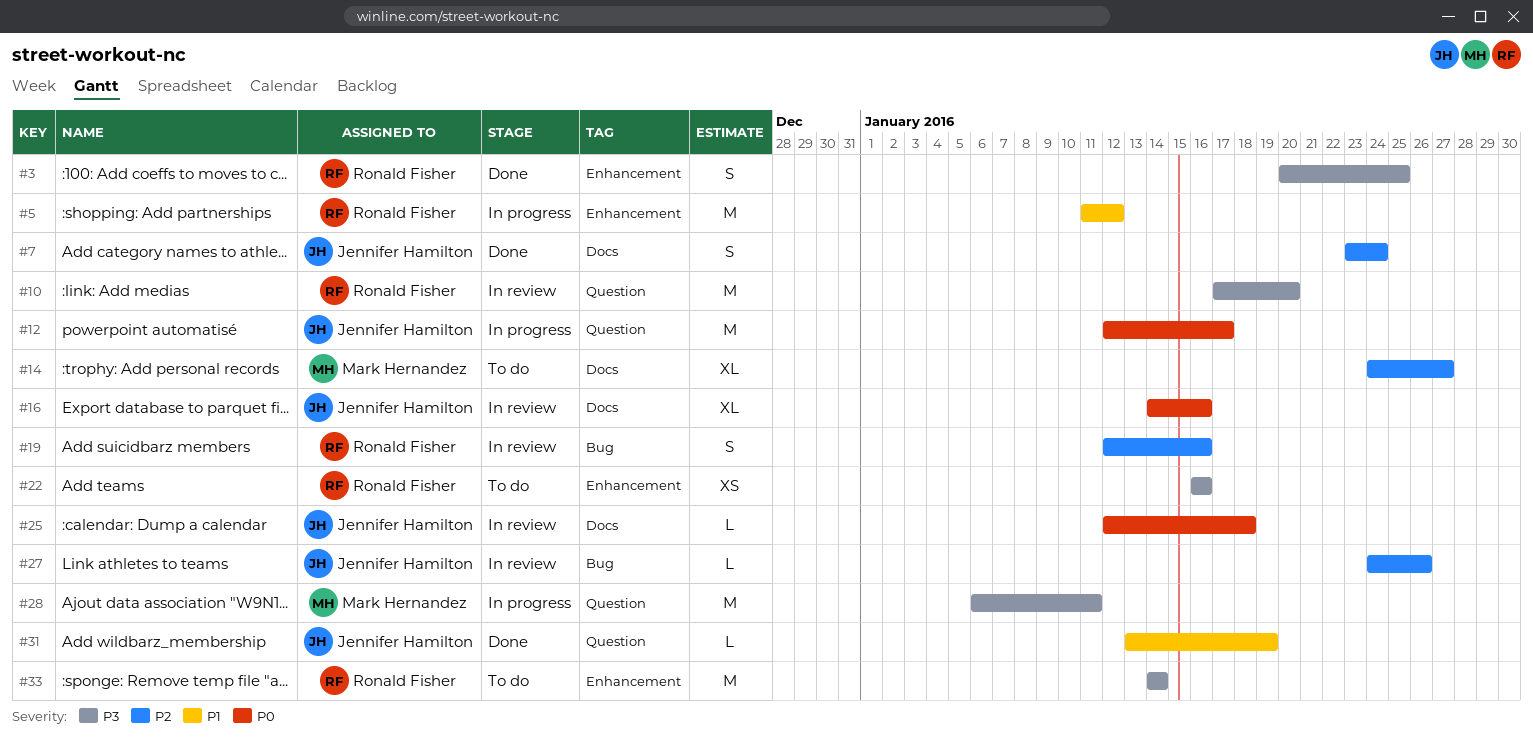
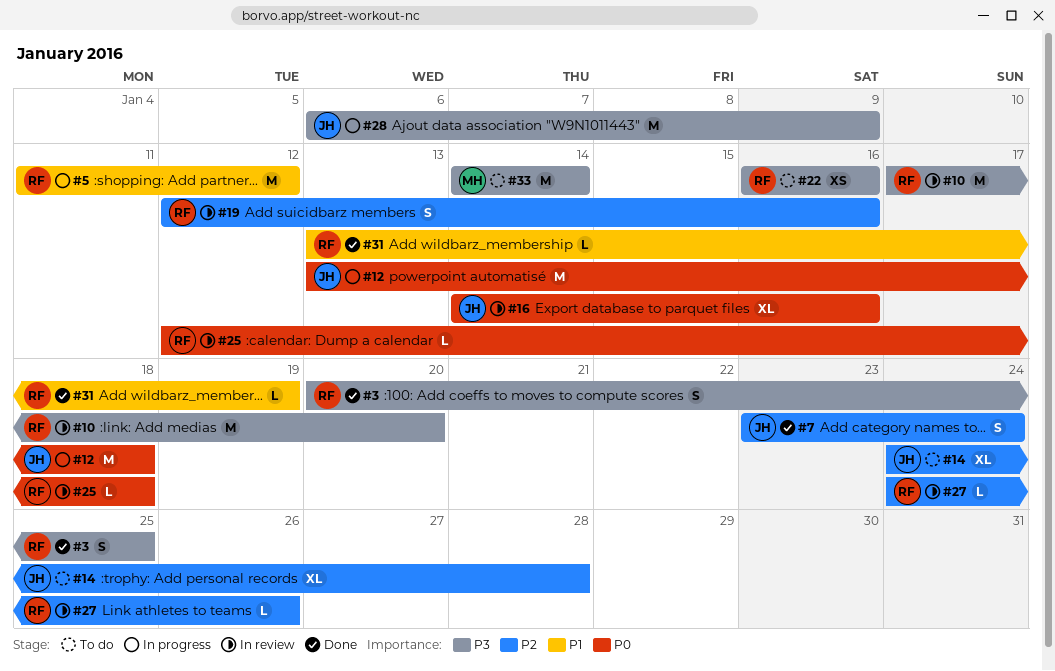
#12, start: Jan 12 -> Jan 13
#12, due: Jan 17 -> Jan 18
#14, owner: Mark Hernandez -> Jennifer Hamilton
#14, due: Jan 27 -> Jan 28
#25, owner: Jennifer Hamilton -> Ronald Fisher
#27, owner: Jennifer Hamilton -> Ronald Fisher
#28, owner: Mark Hernandez -> Jennifer Hamilton
#28, due: Jan 11 -> Jan 9
#31, owner: Jennifer Hamilton -> Ronald Fisher
#33, owner: Ronald Fisher -> Mark Hernandez

